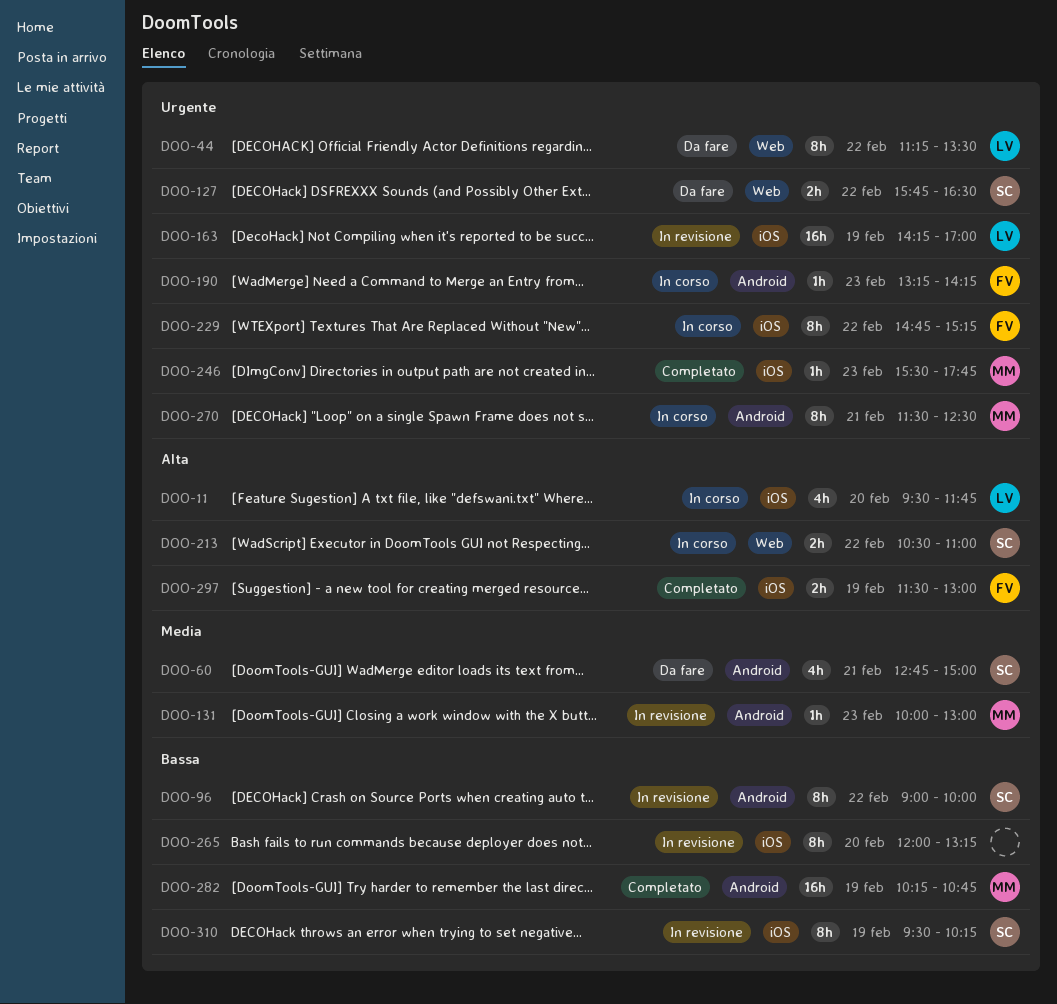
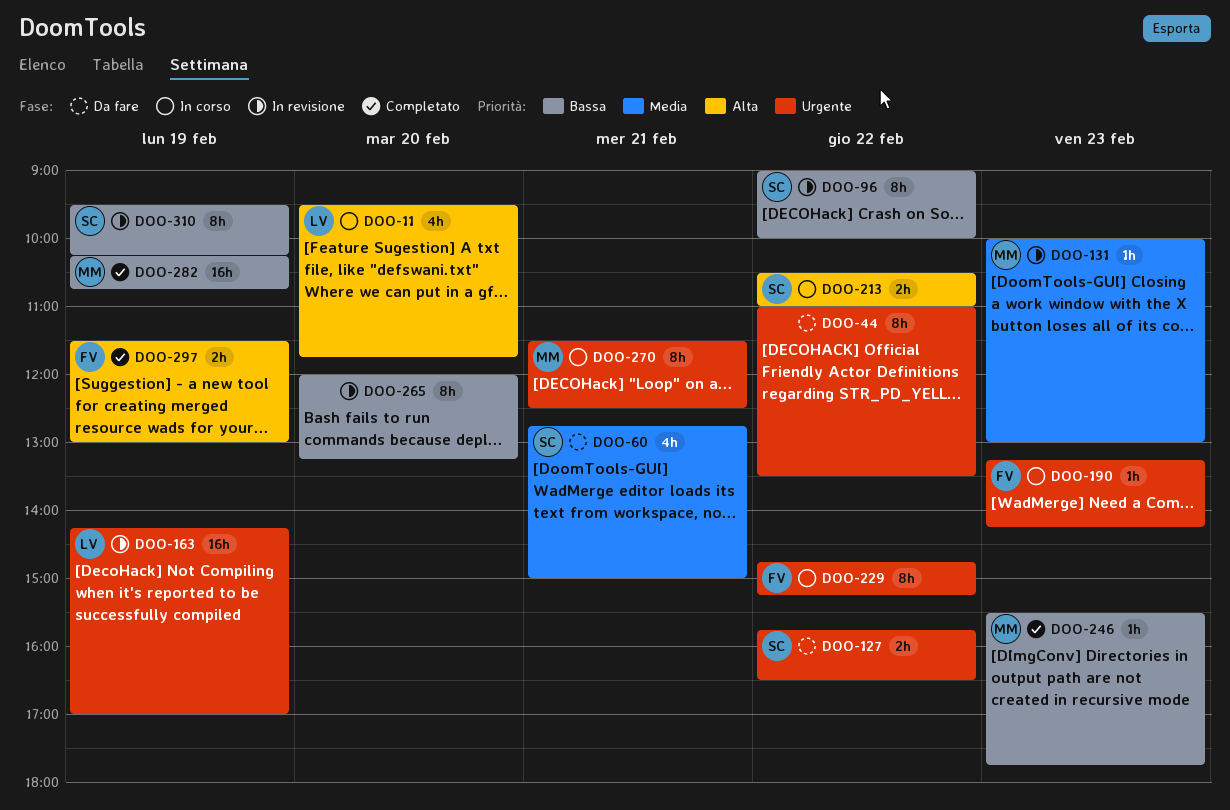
DOO-44, owner: LV -> none
DOO-44, begins: 11:15 -> 11:00
DOO-246, priority: Urgente -> Bassa

